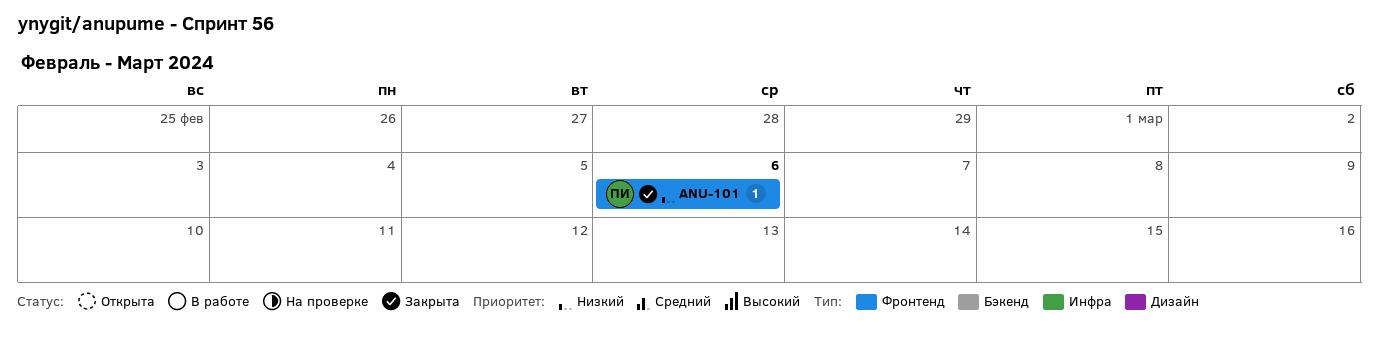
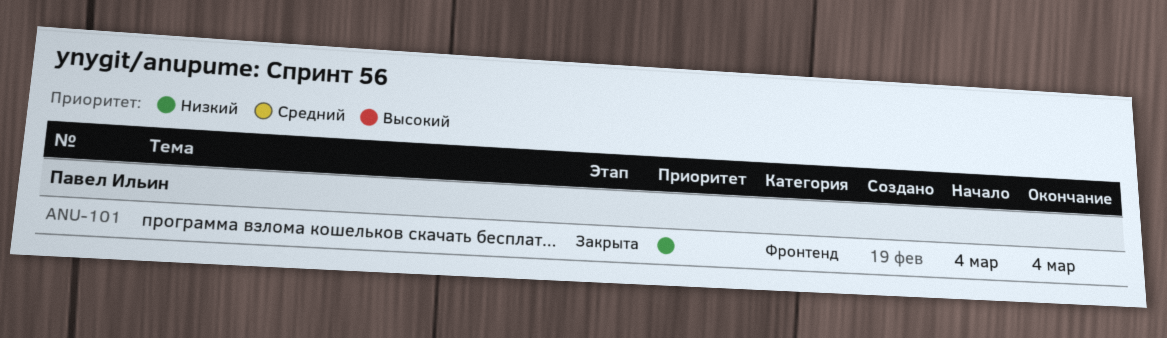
ANU-101, start: Mar 6 -> Mar 4
ANU-101, due: Mar 6 -> Mar 4

